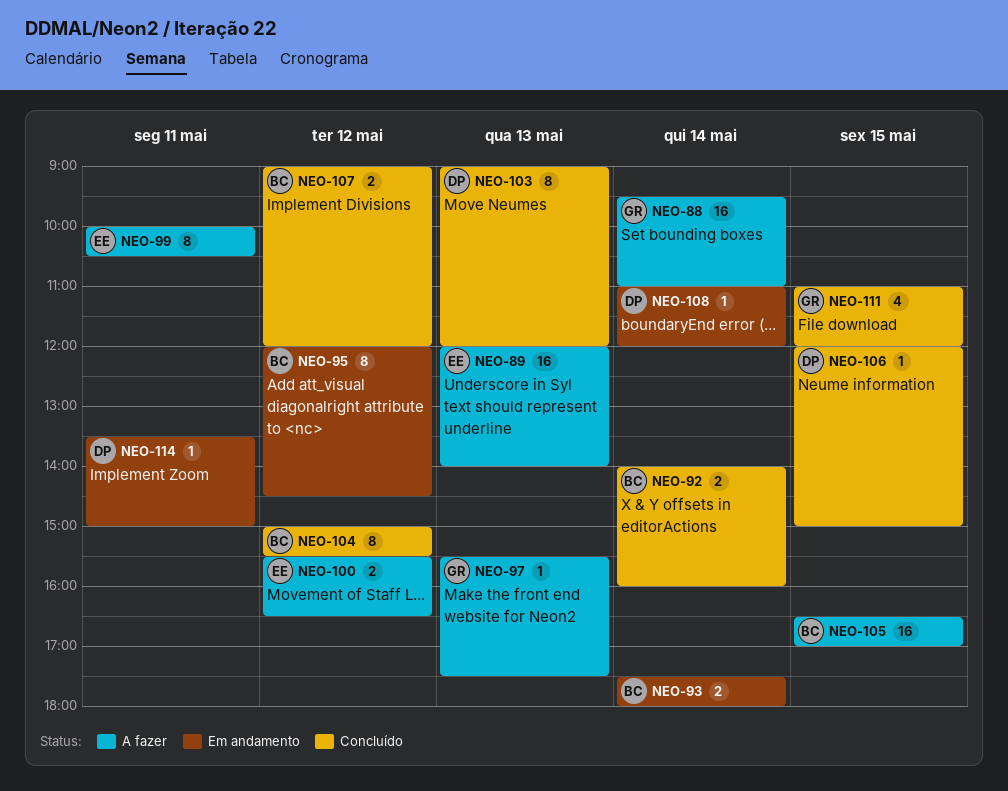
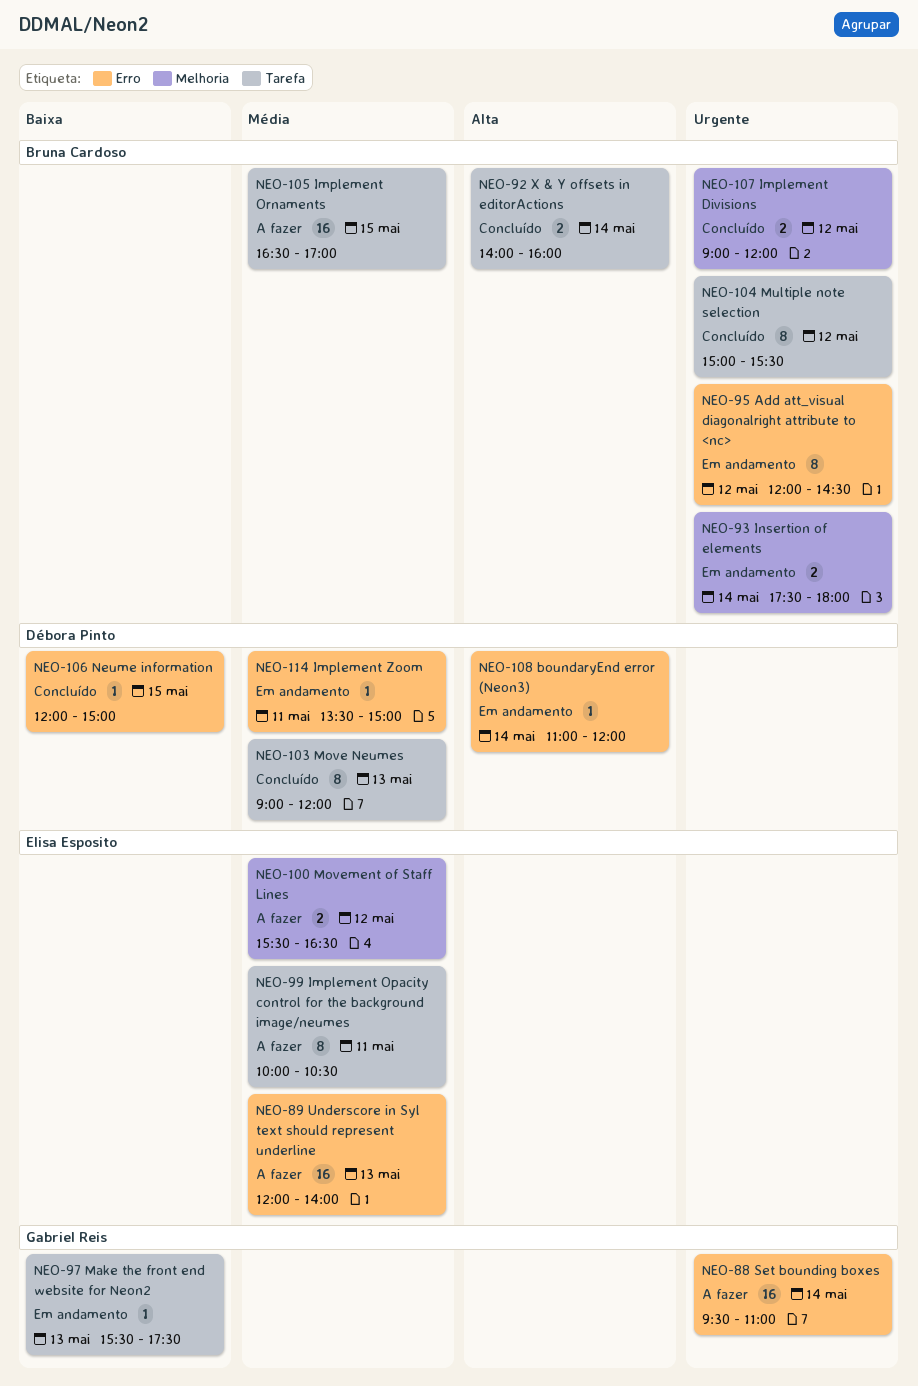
NEO-97, status: A fazer -> Em andamento
NEO-111: present -> none

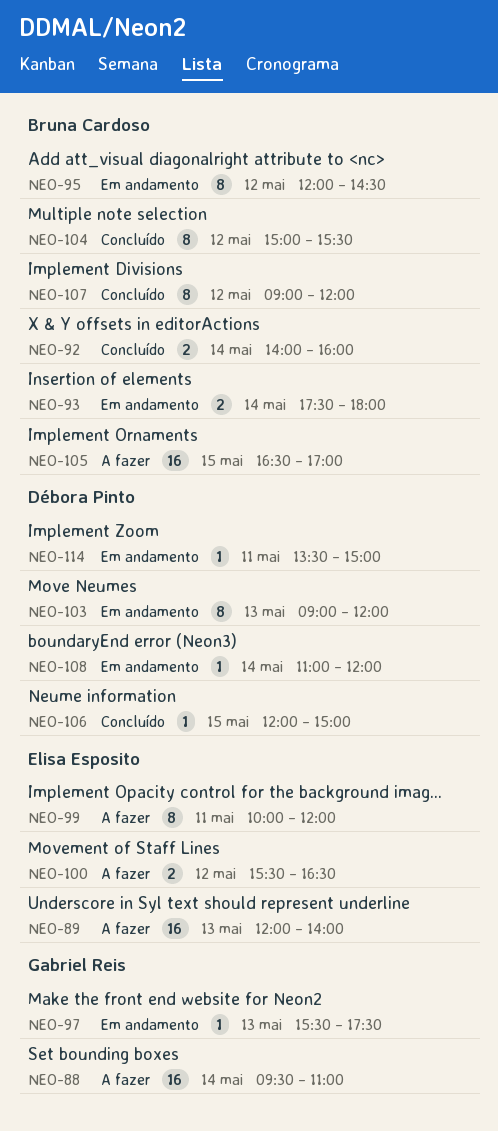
NEO-99, ends: 10:30 -> 12:00
NEO-103, status: Concluído -> Em andamento
NEO-107, estimate: 2 -> 8

